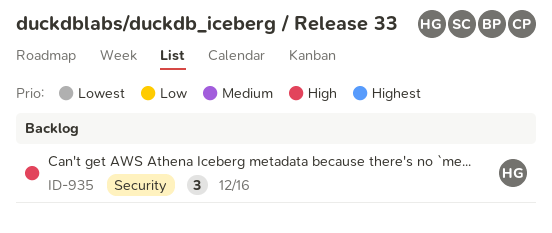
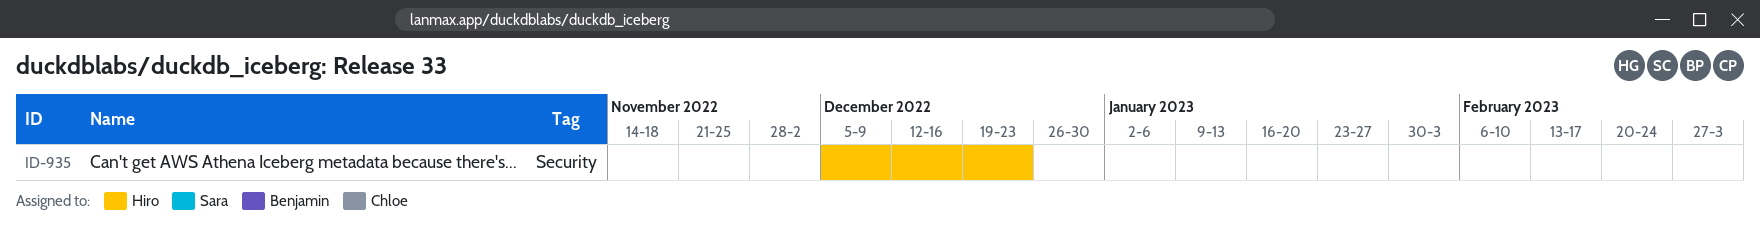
ID-935, due: Dec 16 -> Dec 23

